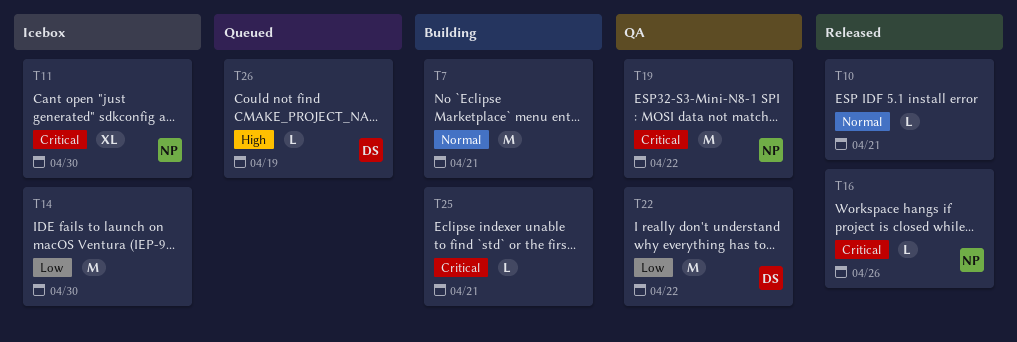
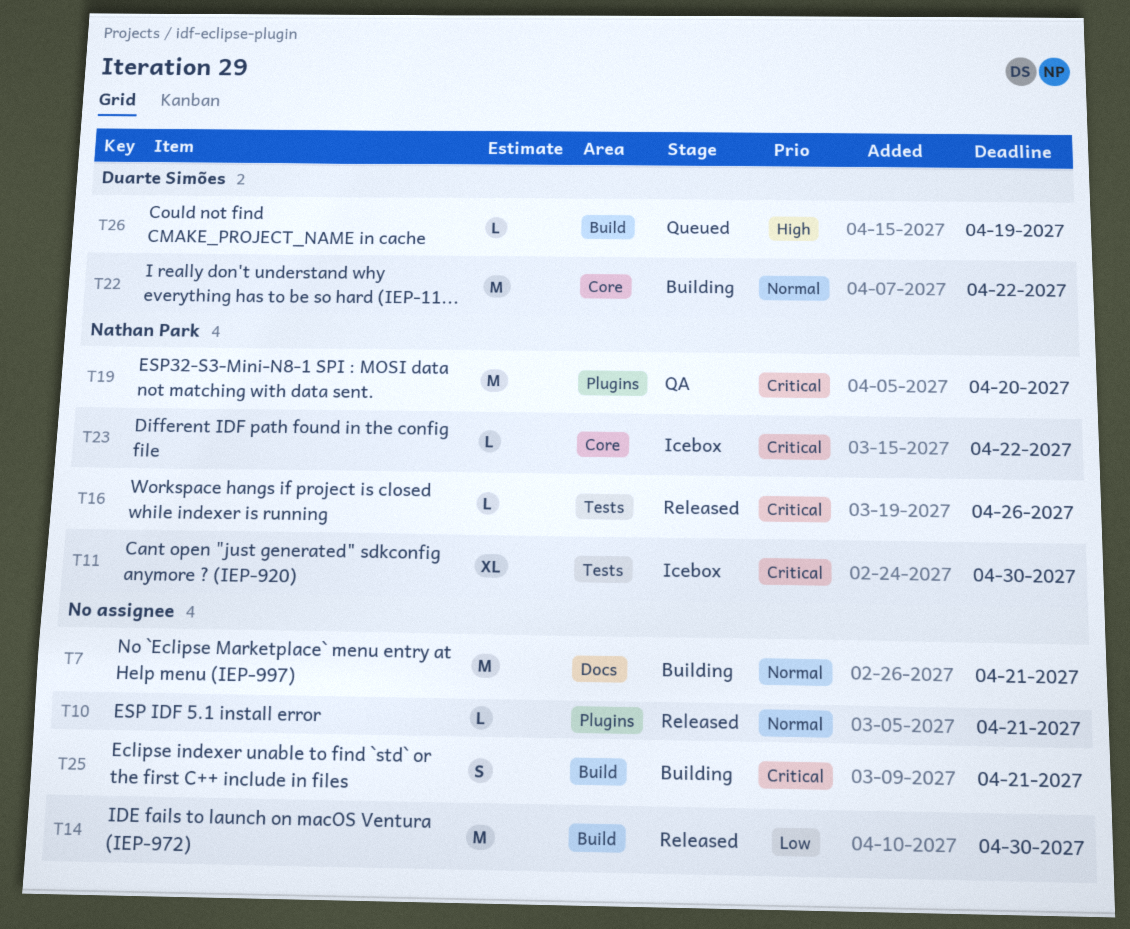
T14, status: Icebox -> Released
T19, due: Apr 22 -> Apr 20
T22, status: QA -> Building
T22, priority: Low -> Normal
T23: none -> present
T25, estimate: L -> S

